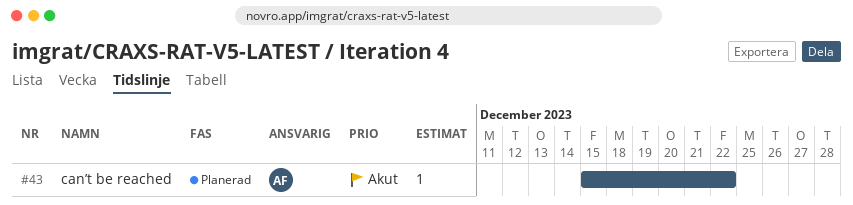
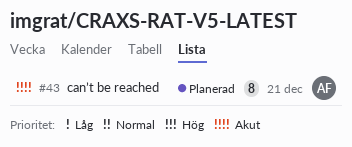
#43, estimate: 1 -> 8
#43, due: Dec 22 -> Dec 21

